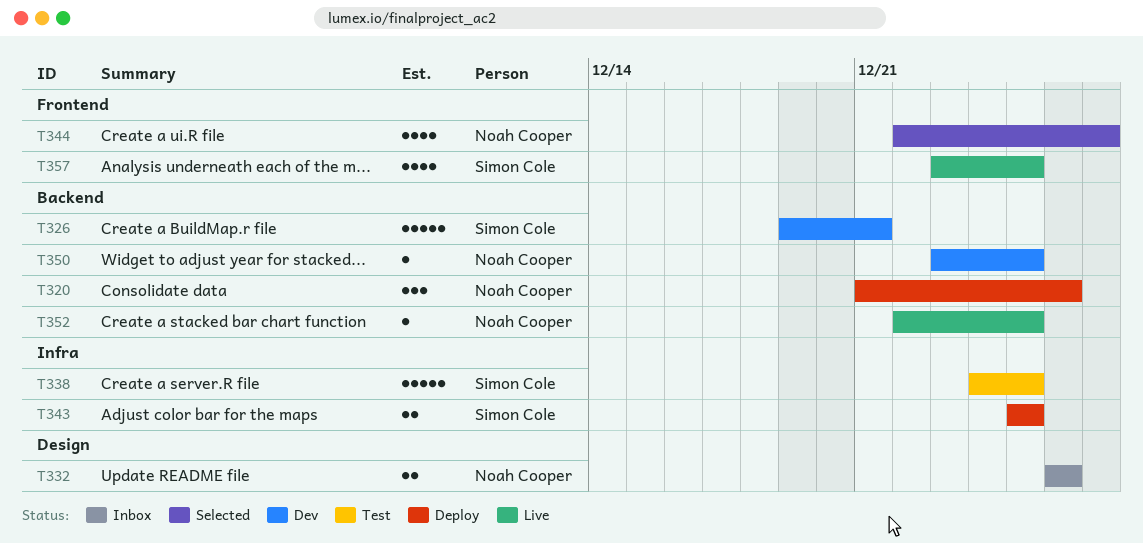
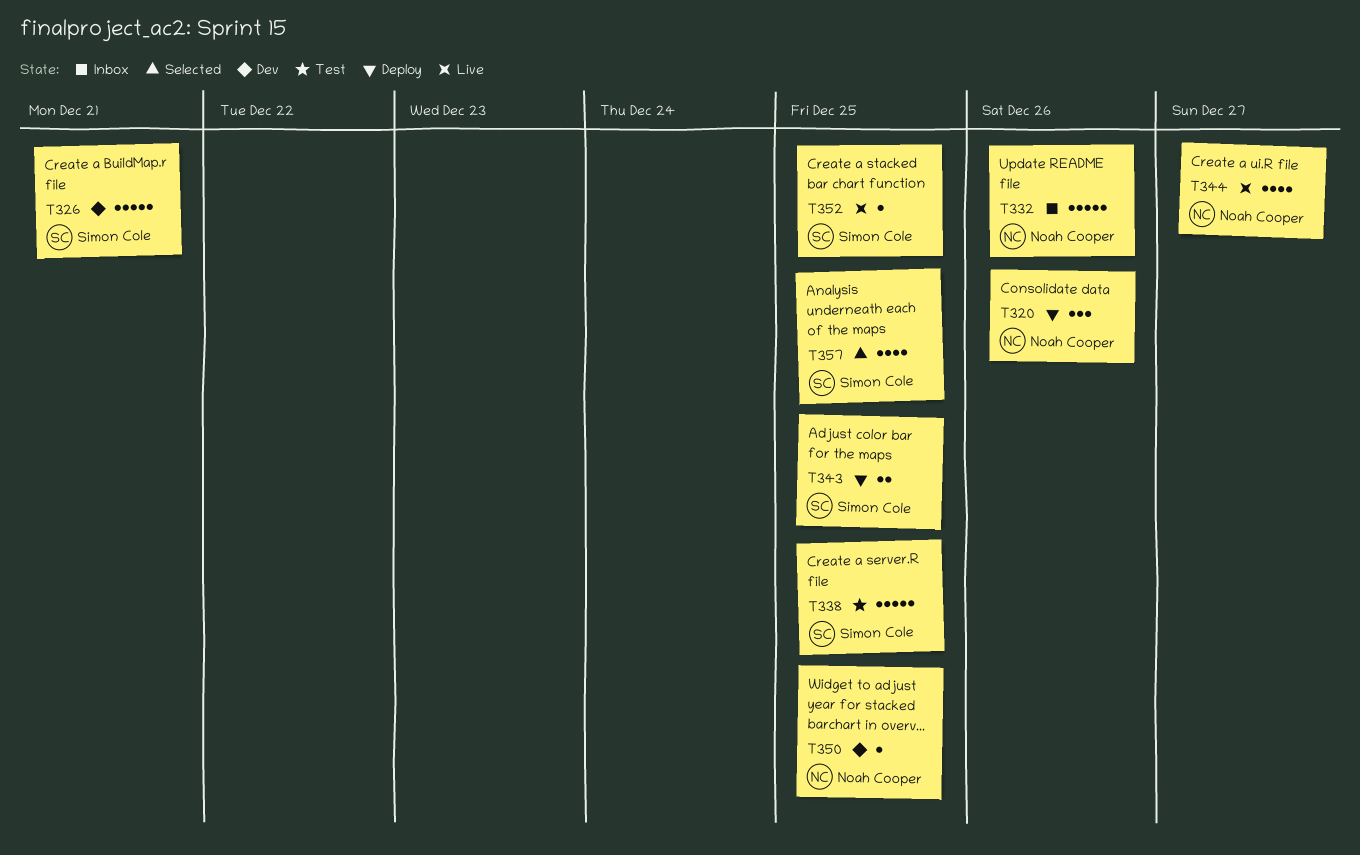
T332, estimate: 2 -> 5
T344, status: Selected -> Live
T352, owner: Noah Cooper -> Simon Cole
T357, status: Live -> Selected

